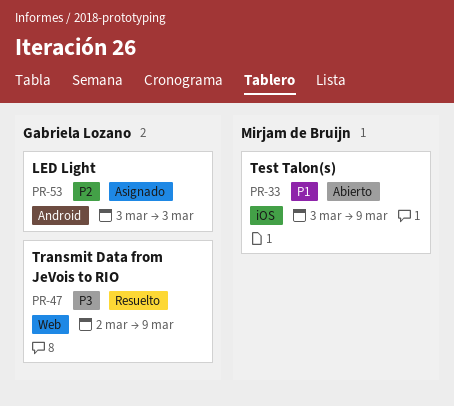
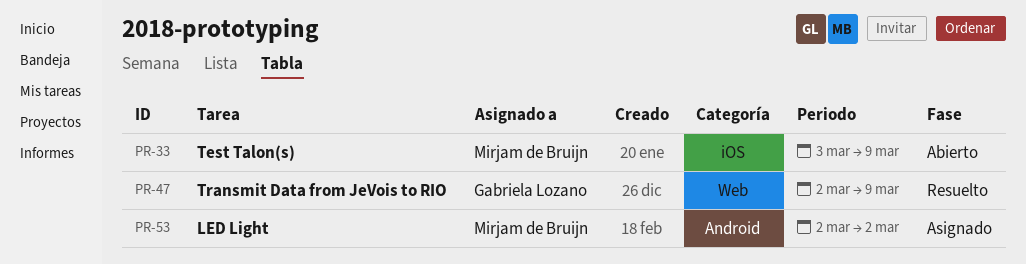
PR-53, owner: Gabriela Lozano -> Mirjam de Bruijn
PR-53, start: Mar 3 -> Mar 2
PR-53, due: Mar 3 -> Mar 2

